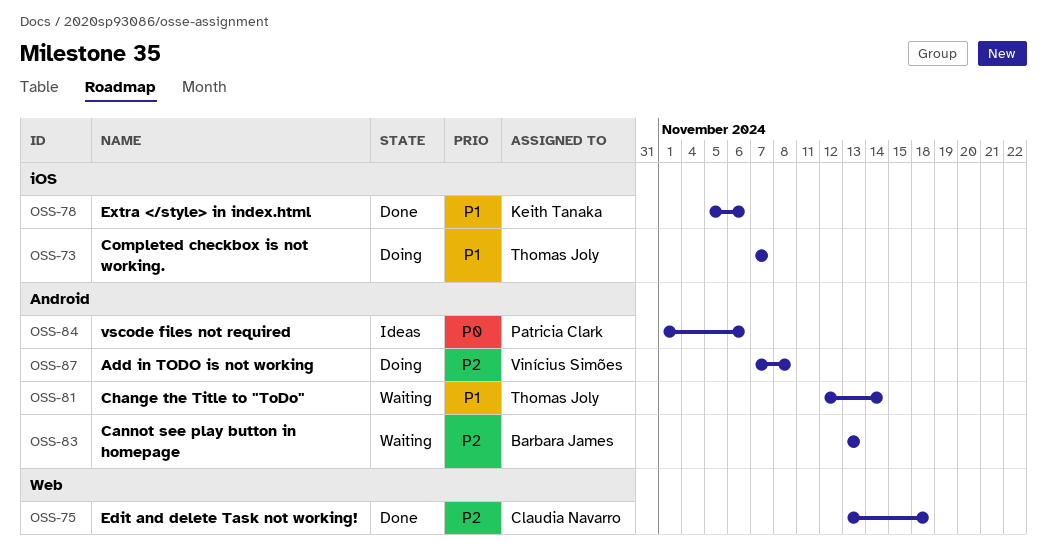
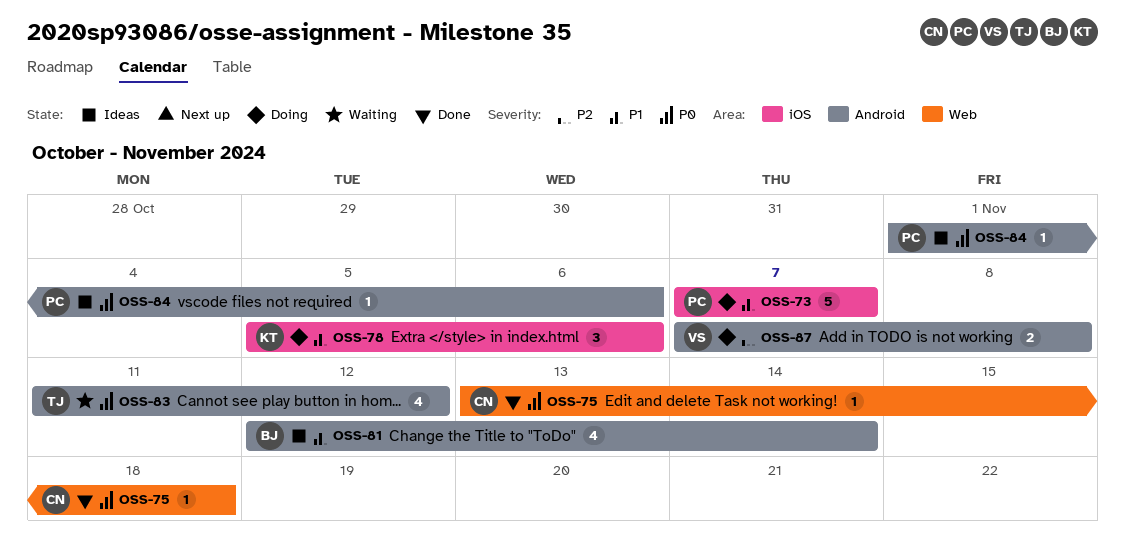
OSS-73, owner: Thomas Joly -> Patricia Clark
OSS-75, priority: P2 -> P0
OSS-78, status: Done -> Doing
OSS-81, status: Waiting -> Ideas
OSS-81, owner: Thomas Joly -> Barbara James
OSS-83, owner: Barbara James -> Thomas Joly
OSS-83, priority: P2 -> P0
OSS-83, start: Nov 13 -> Nov 11
OSS-83, due: Nov 13 -> Nov 12

